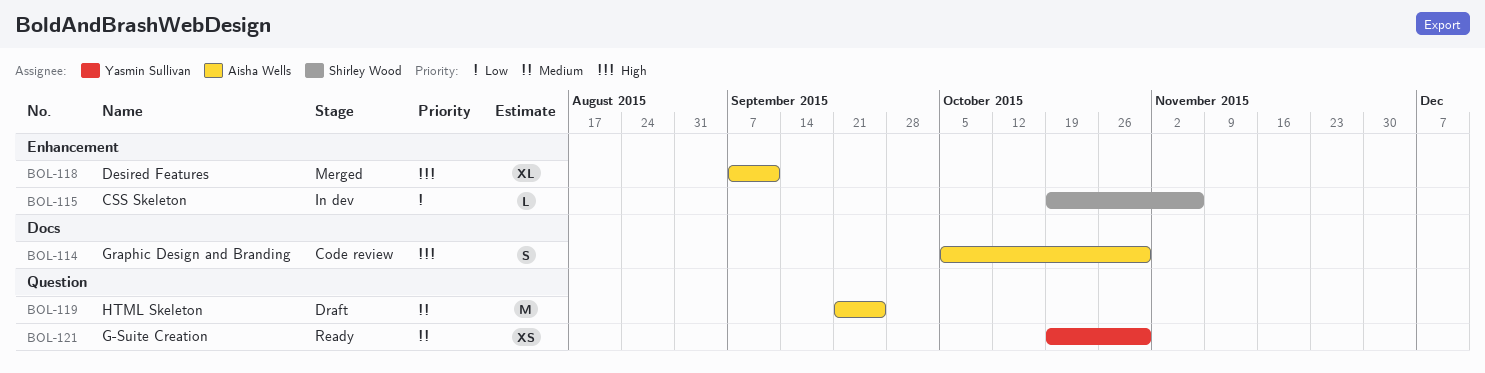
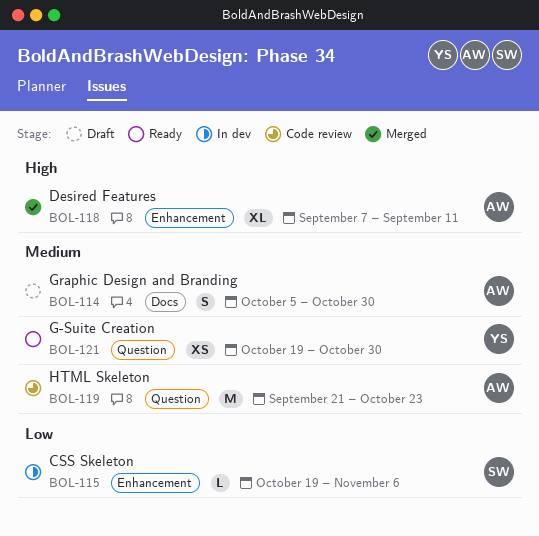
BOL-114, status: Code review -> Draft
BOL-114, priority: High -> Medium
BOL-119, status: Draft -> Code review
BOL-119, due: Sep 25 -> Oct 23

